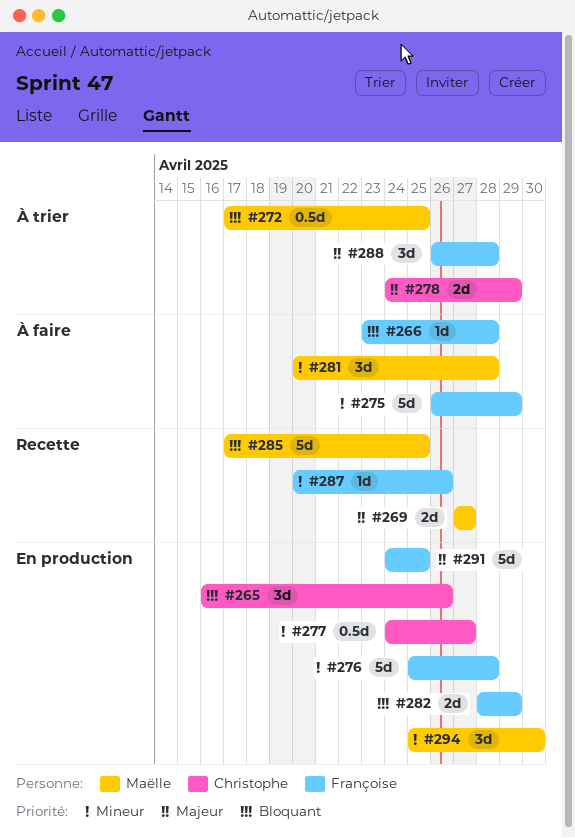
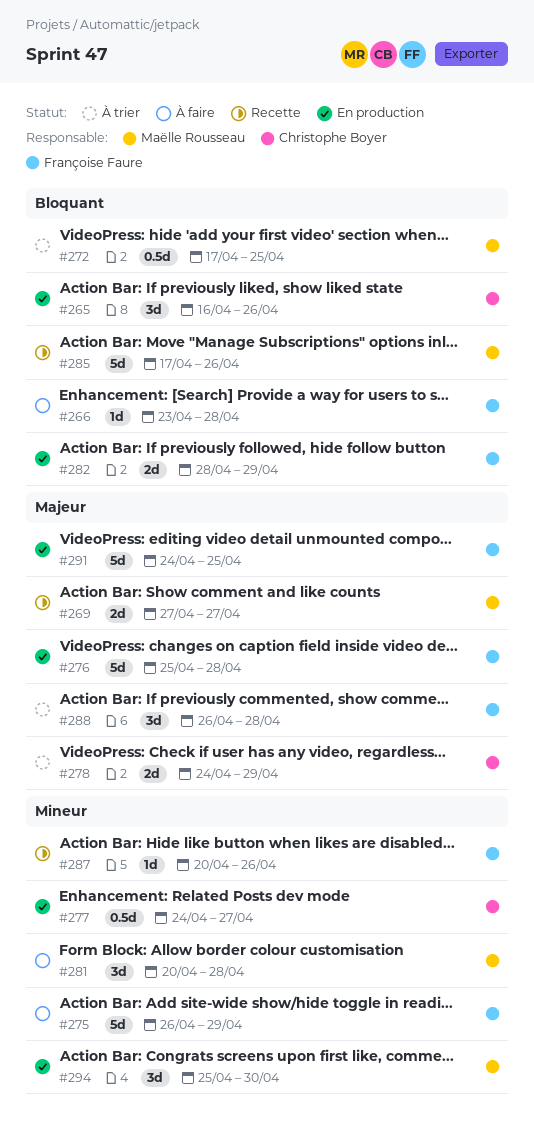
#276, priority: Mineur -> Majeur
#285, due: Apr 25 -> Apr 26

